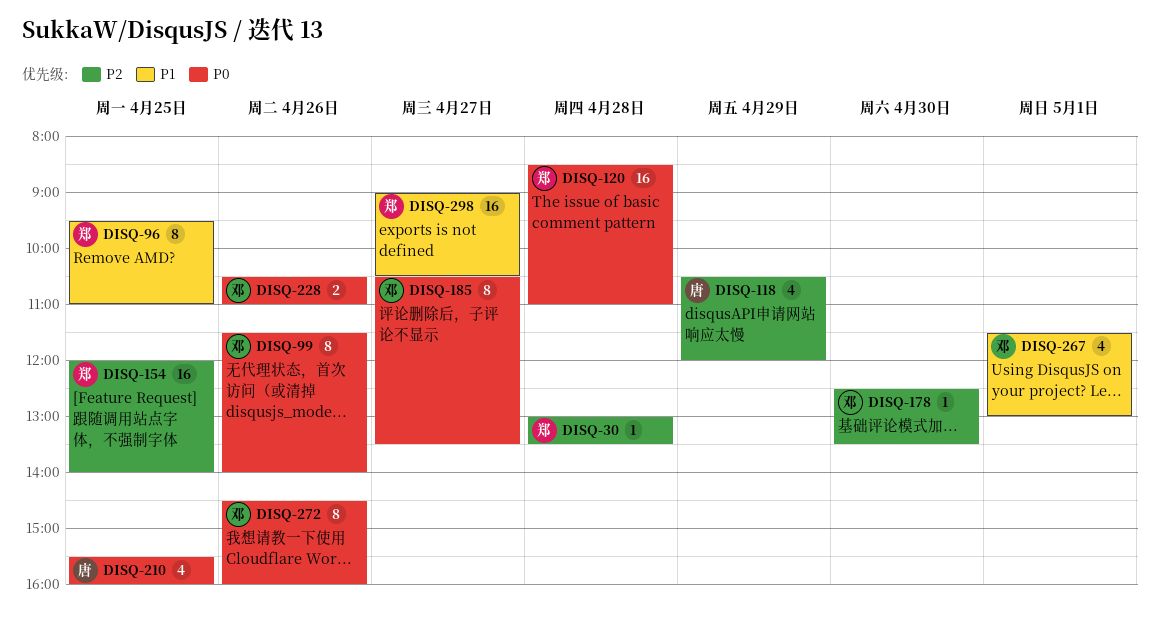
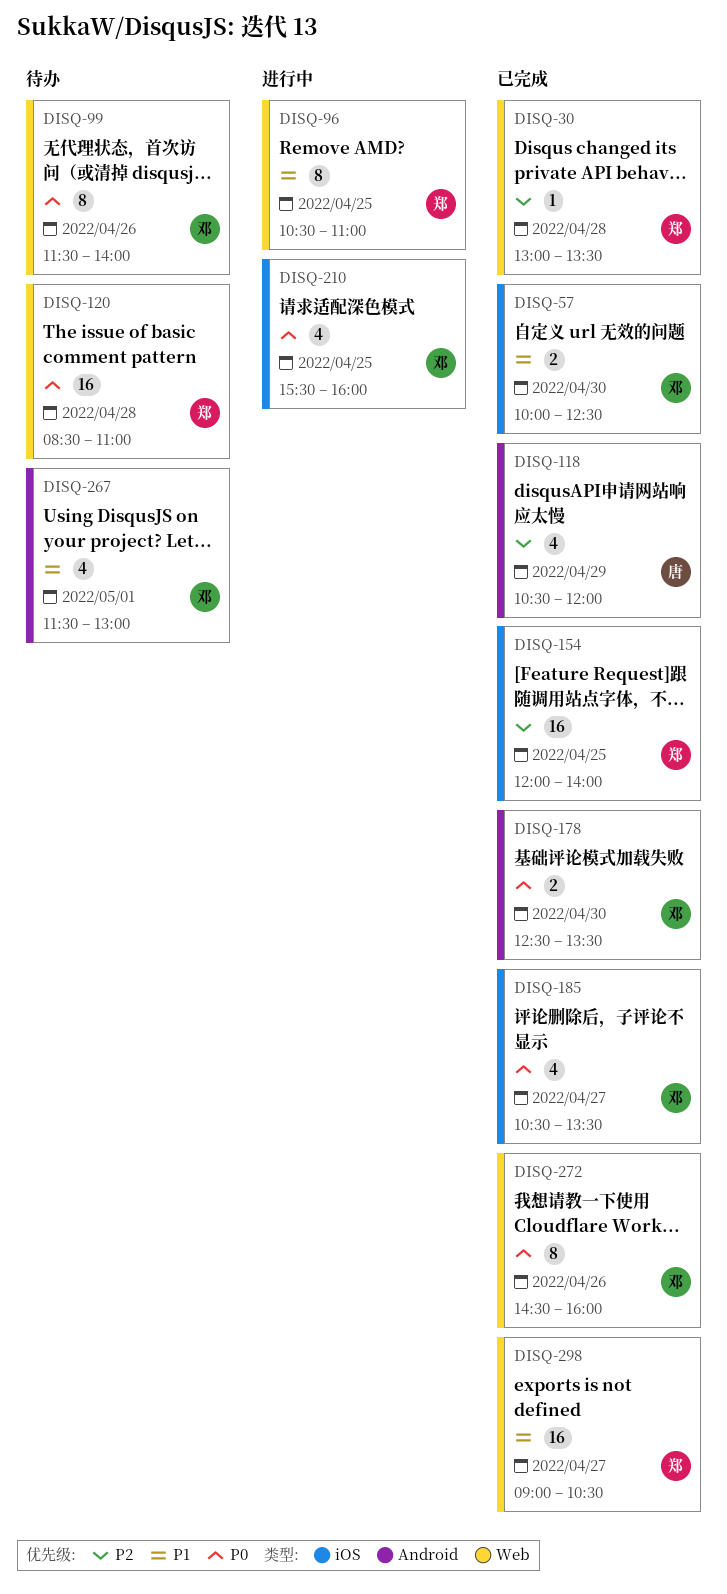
DISQ-57: none -> present
DISQ-96, begins: 09:30 -> 10:30
DISQ-178, priority: P2 -> P0
DISQ-178, estimate: 1 -> 2
DISQ-185, estimate: 8 -> 4
DISQ-210, owner: 唐 -> 邓
DISQ-228: present -> none

